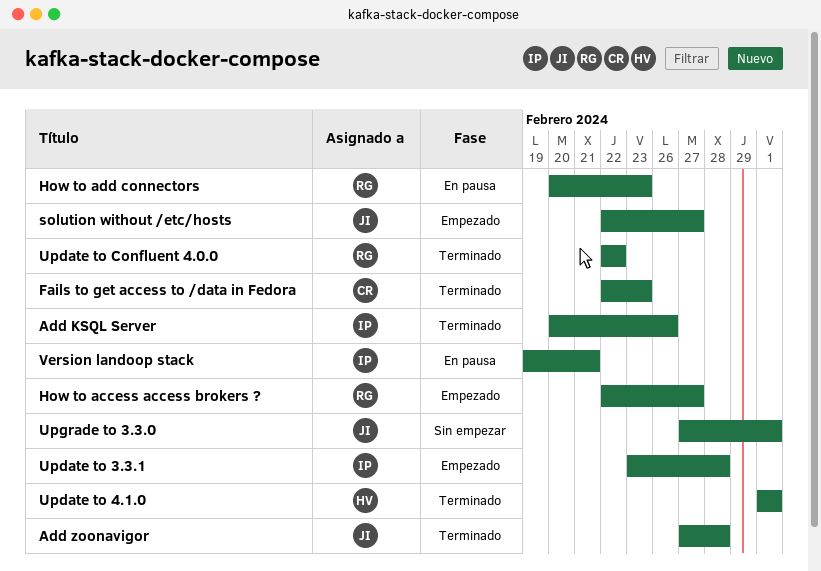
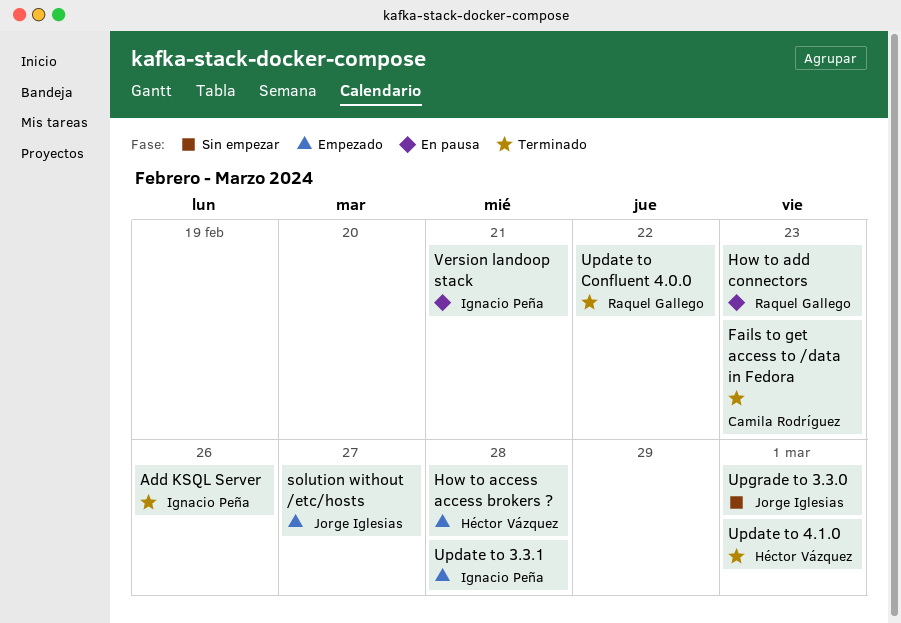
Add zoonavigor: present -> none
How to access access brokers ?, owner: Raquel Gallego -> Héctor Vázquez
How to access access brokers ?, due: Feb 27 -> Feb 28

